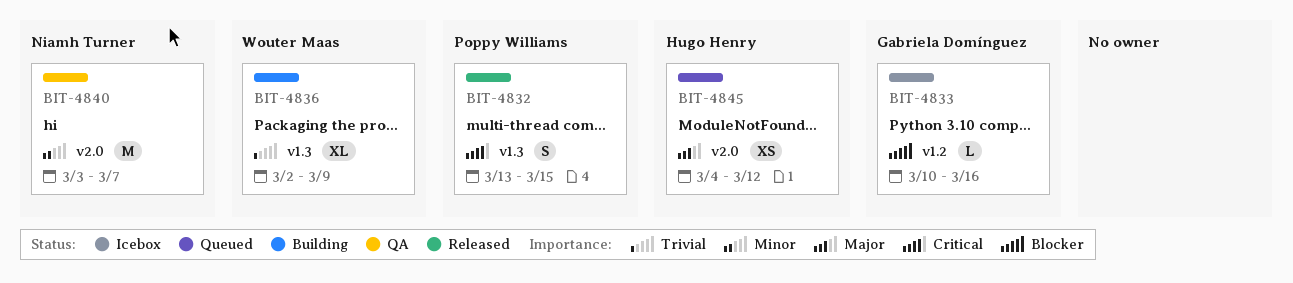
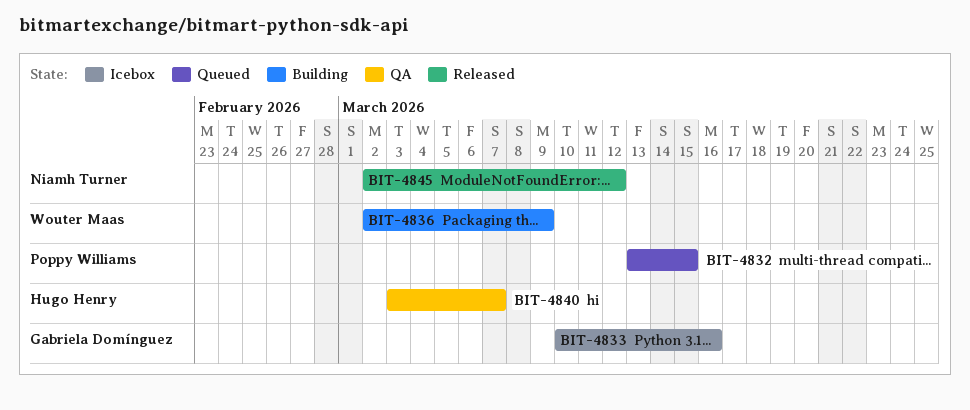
BIT-4832, status: Released -> Queued
BIT-4840, owner: Niamh Turner -> Hugo Henry
BIT-4845, status: Queued -> Released
BIT-4845, owner: Hugo Henry -> Niamh Turner
BIT-4845, start: Mar 4 -> Mar 2

